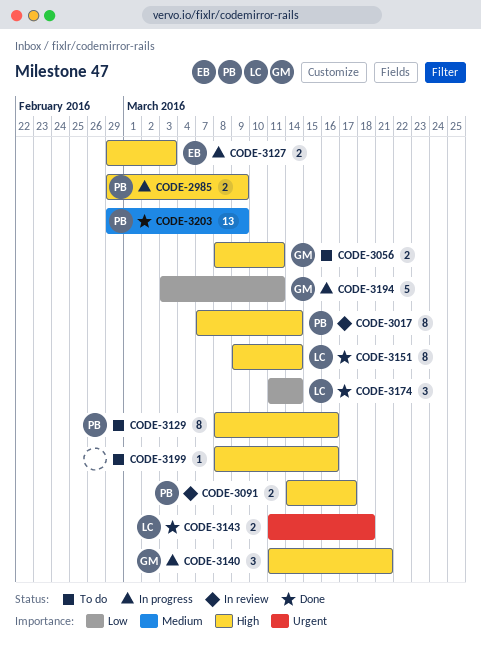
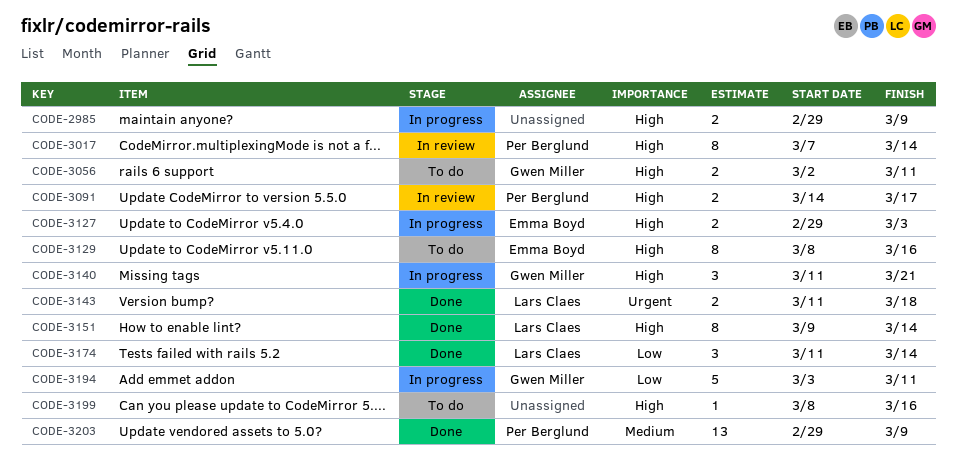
CODE-2985, owner: Per Berglund -> none
CODE-3056, start: Mar 8 -> Mar 2
CODE-3129, owner: Per Berglund -> Emma Boyd

